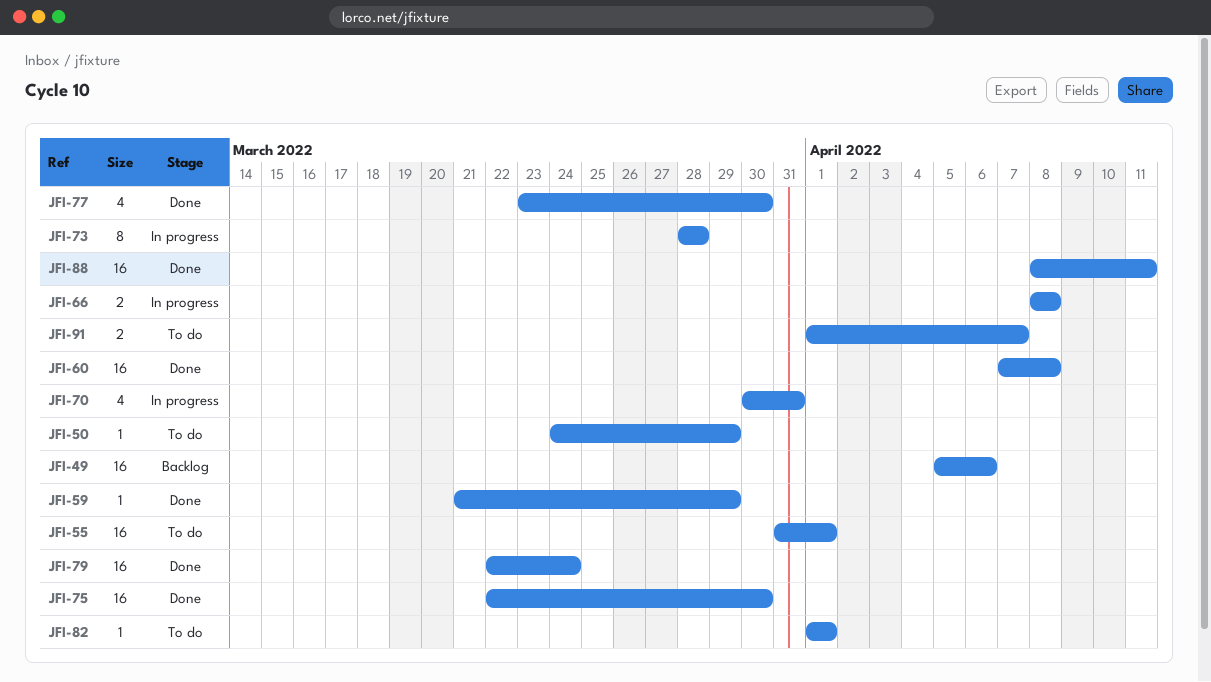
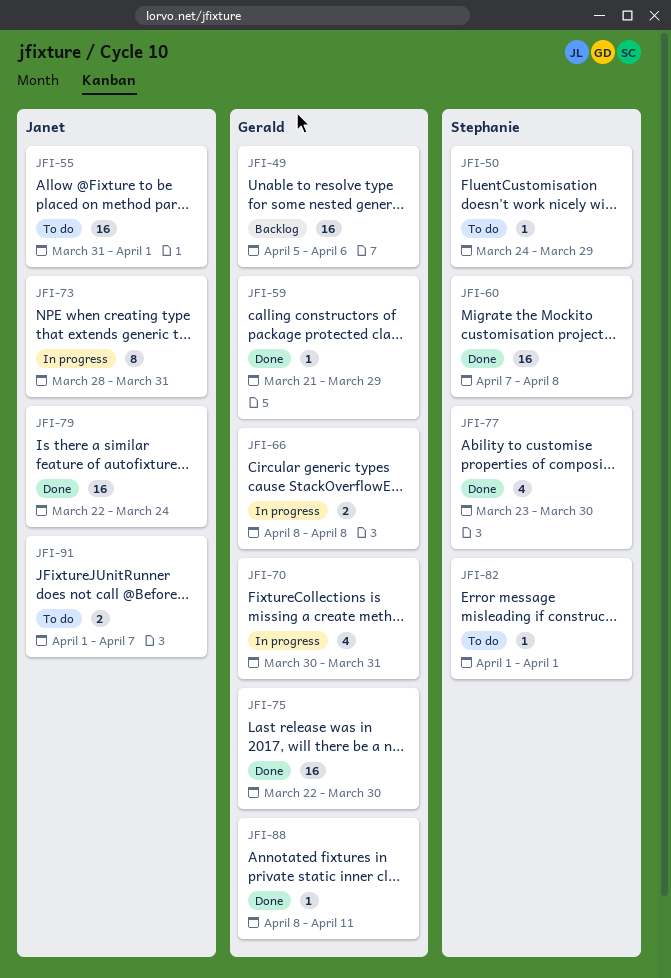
JFI-73, due: Mar 28 -> Mar 31
JFI-88, estimate: 16 -> 1

